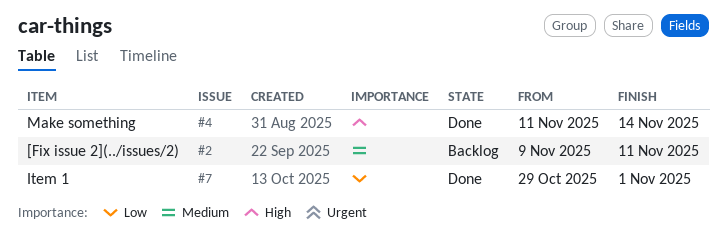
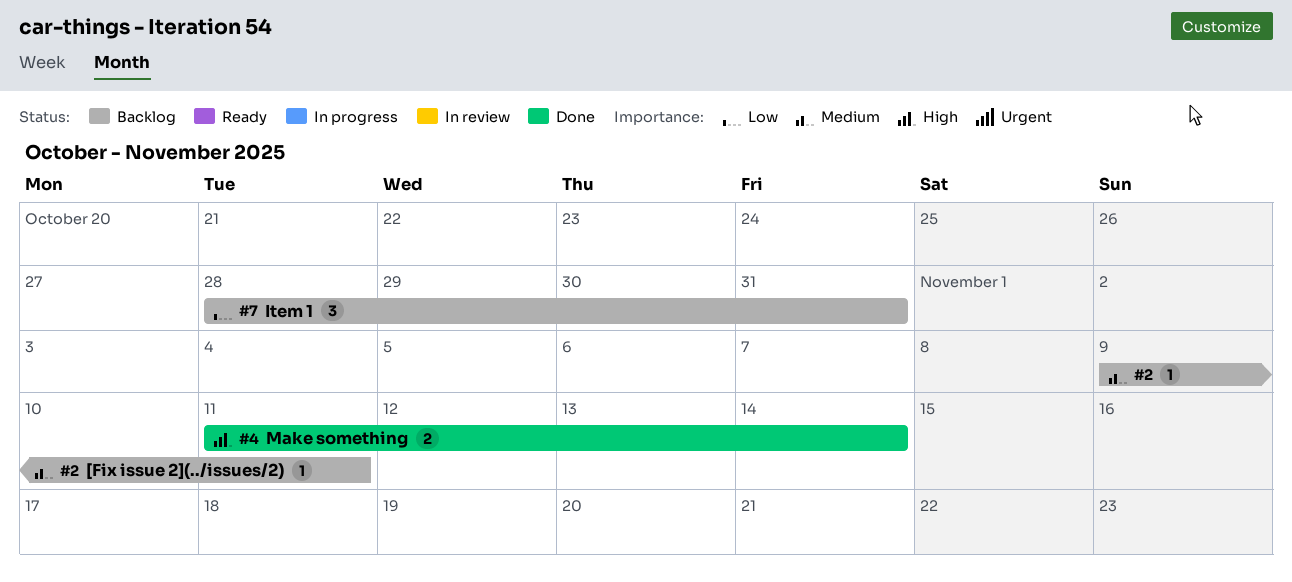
#7, status: Done -> Backlog
#7, start: Oct 29 -> Oct 28
#7, due: Nov 1 -> Oct 31

